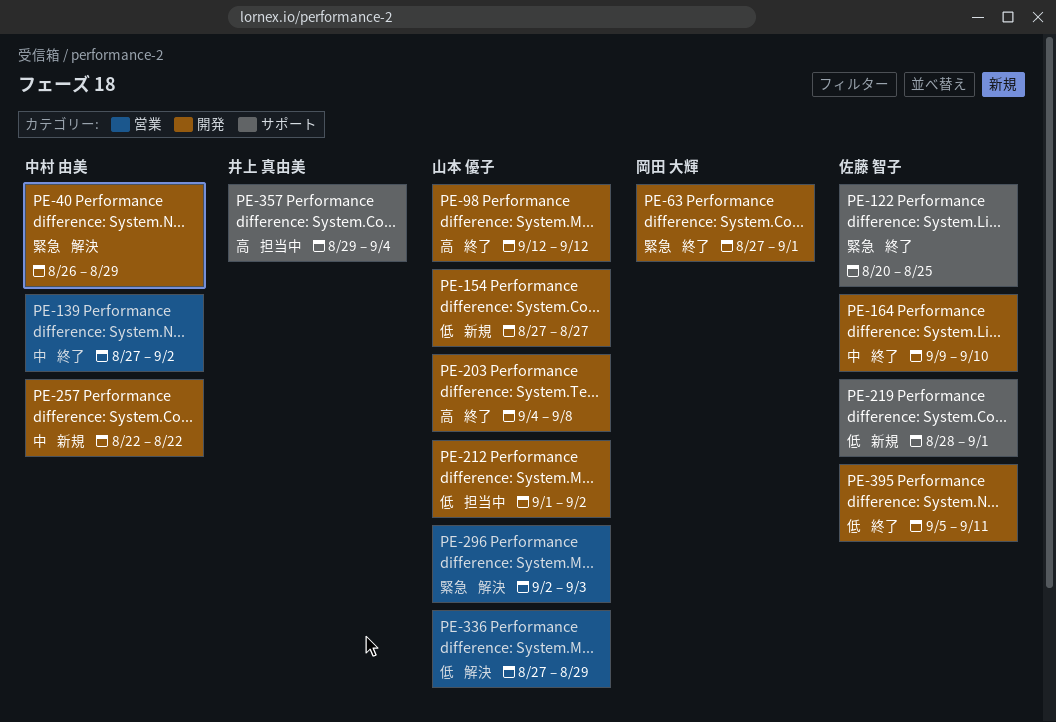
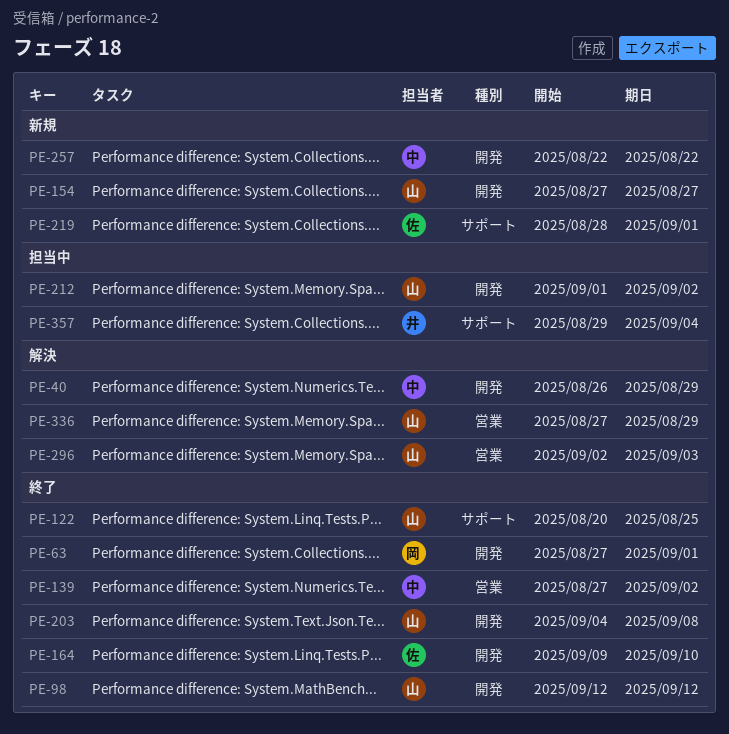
PE-122, owner: 佐藤 智子 -> 山本 優子
PE-395: present -> none

